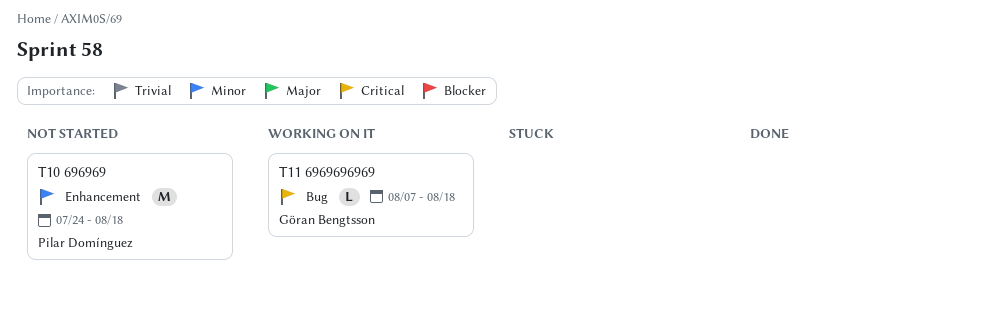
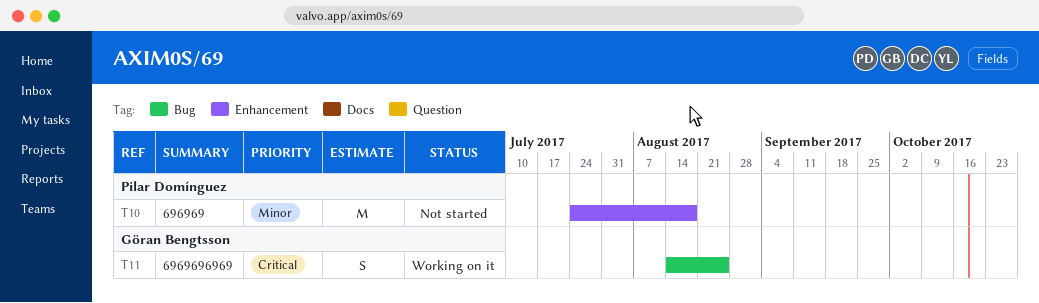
T11, estimate: L -> S
T11, start: Aug 7 -> Aug 14
T11, due: Aug 18 -> Aug 25

